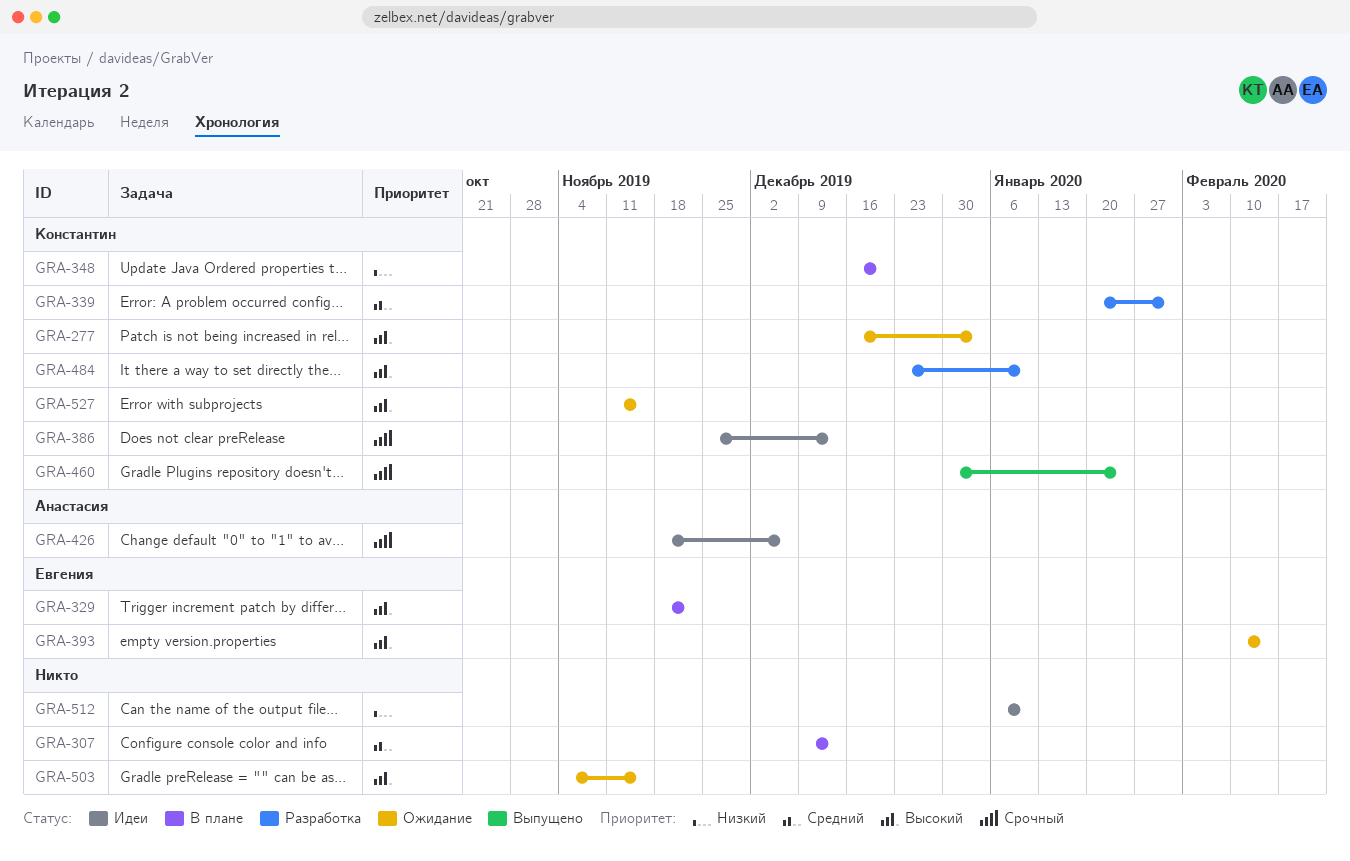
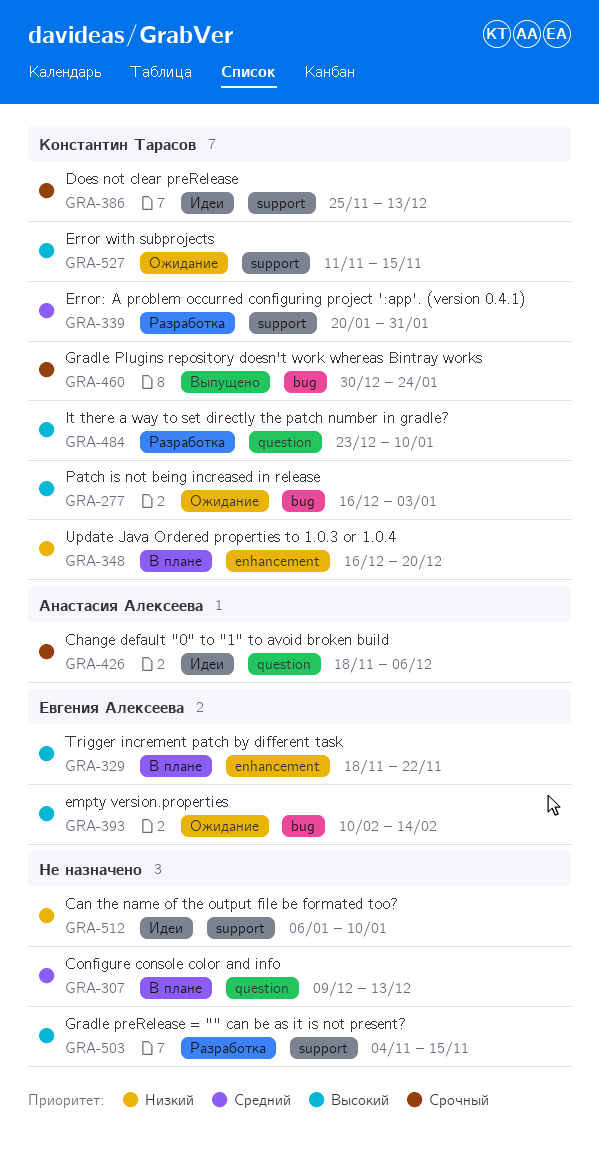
GRA-503, status: Ожидание -> Разработка

